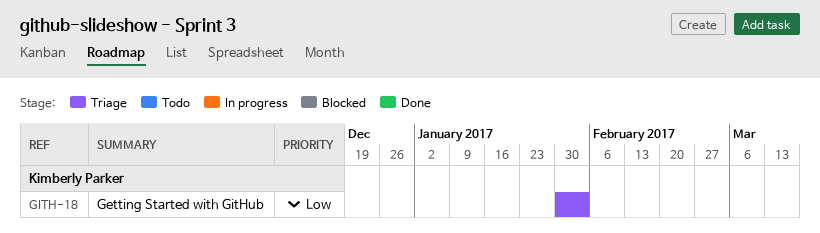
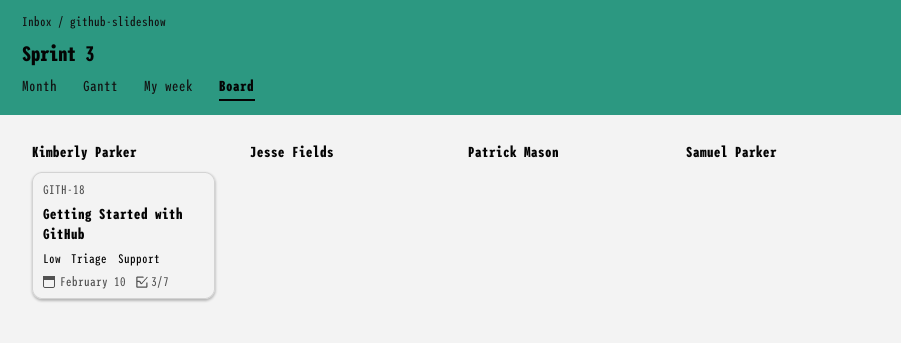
GITH-18, due: Feb 3 -> Feb 10

